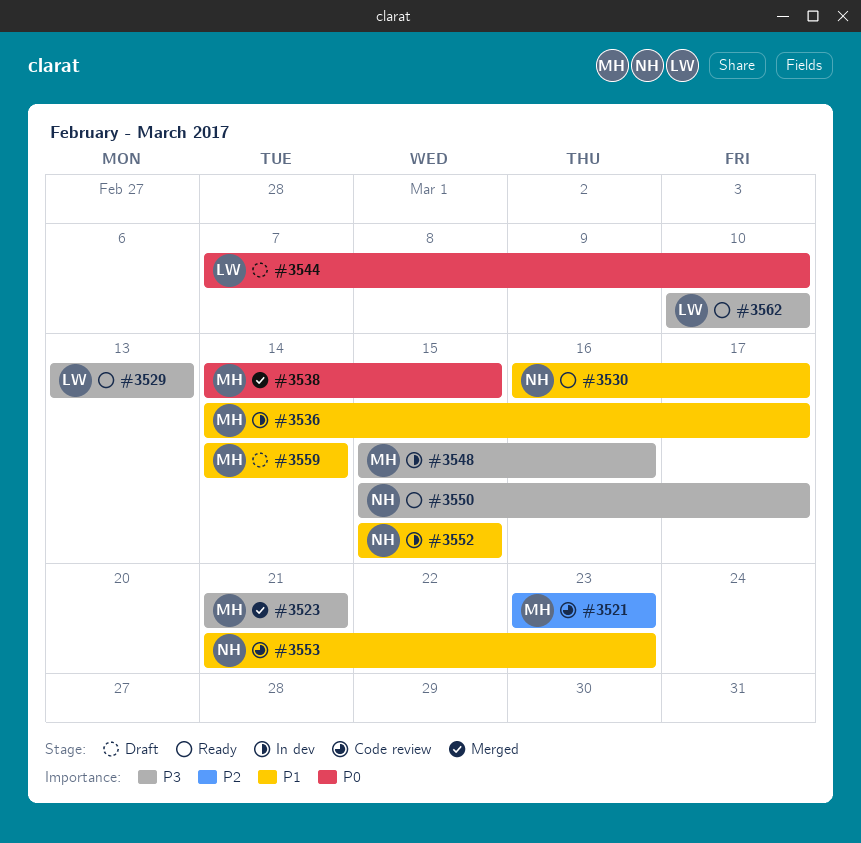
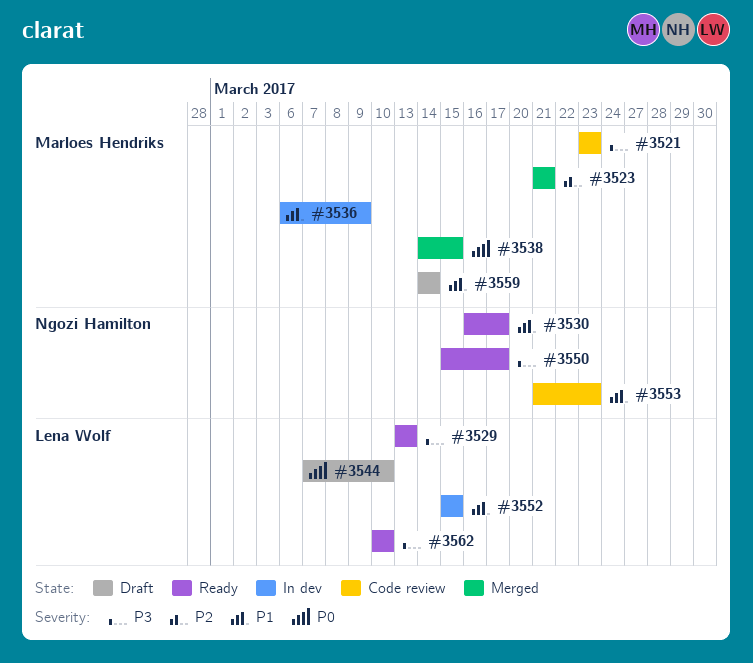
#3521, priority: P2 -> P3
#3523, priority: P3 -> P2
#3536, start: Mar 14 -> Mar 6
#3536, due: Mar 17 -> Mar 9
#3548: present -> none
#3552, owner: Ngozi Hamilton -> Lena Wolf

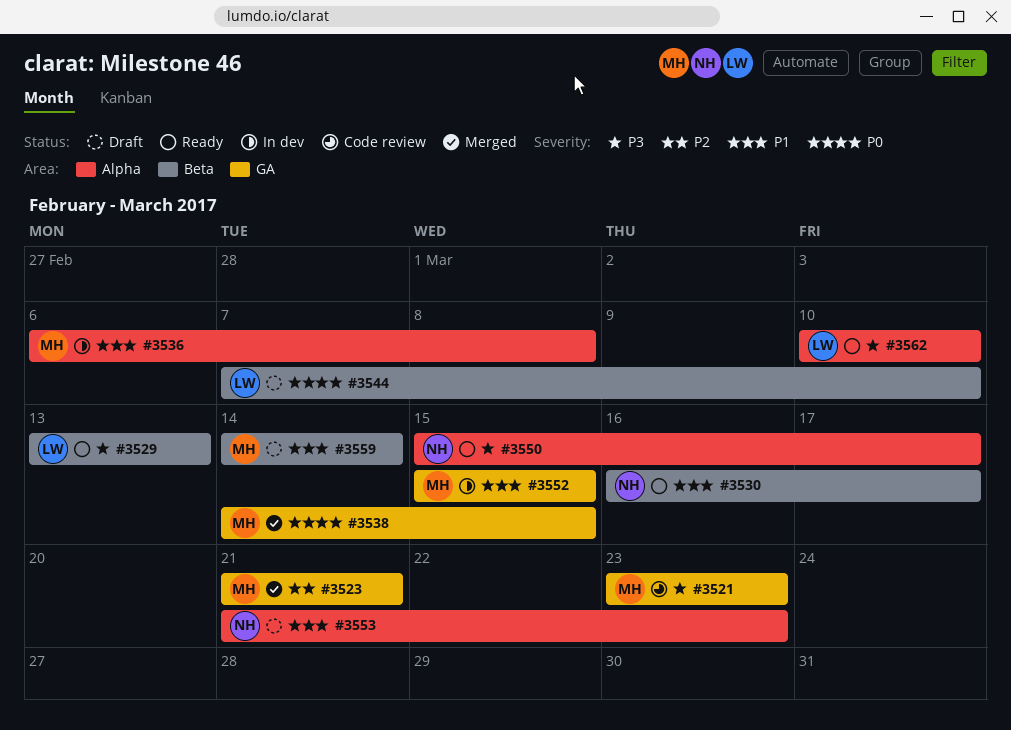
#3536, due: Mar 9 -> Mar 8
#3552, owner: Lena Wolf -> Marloes Hendriks
#3553, status: Code review -> Draft

